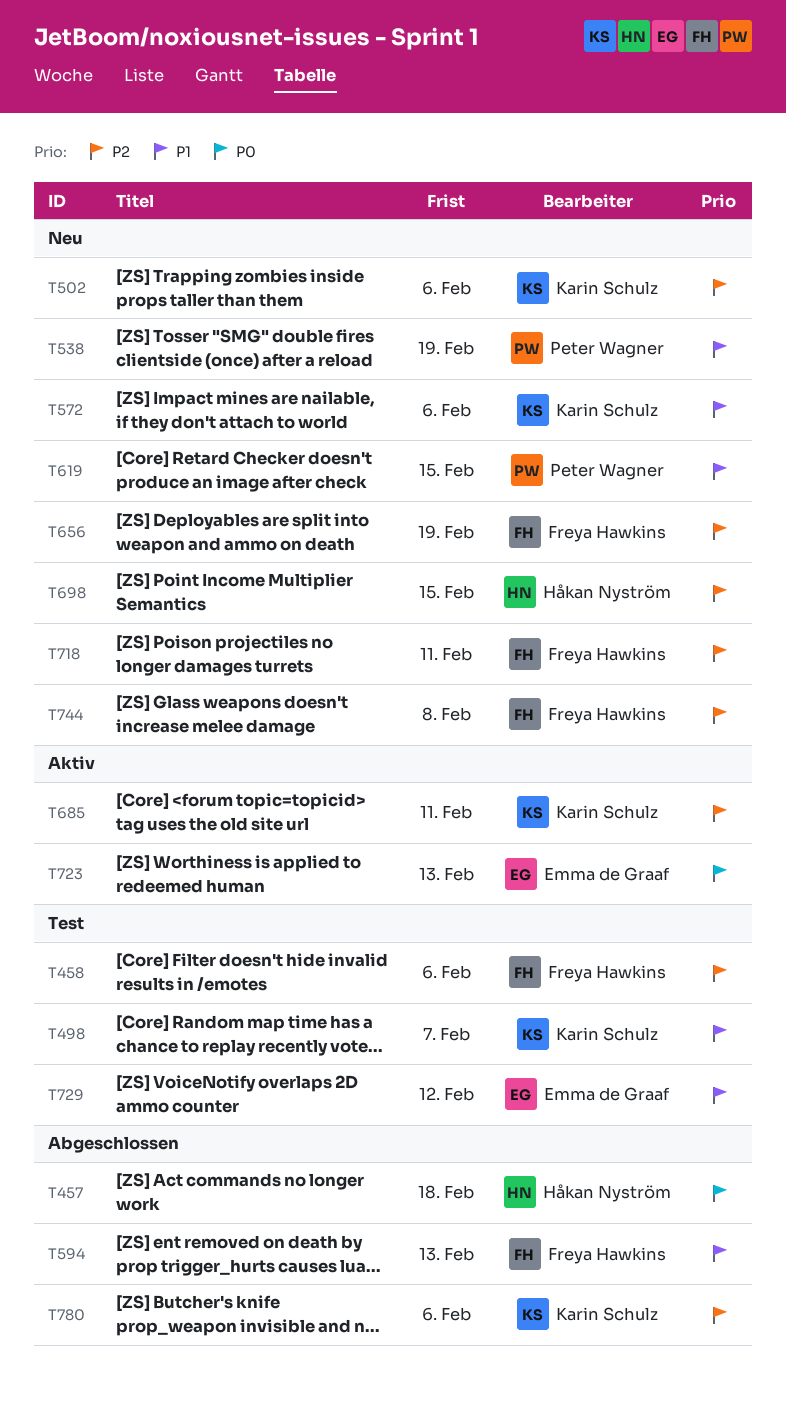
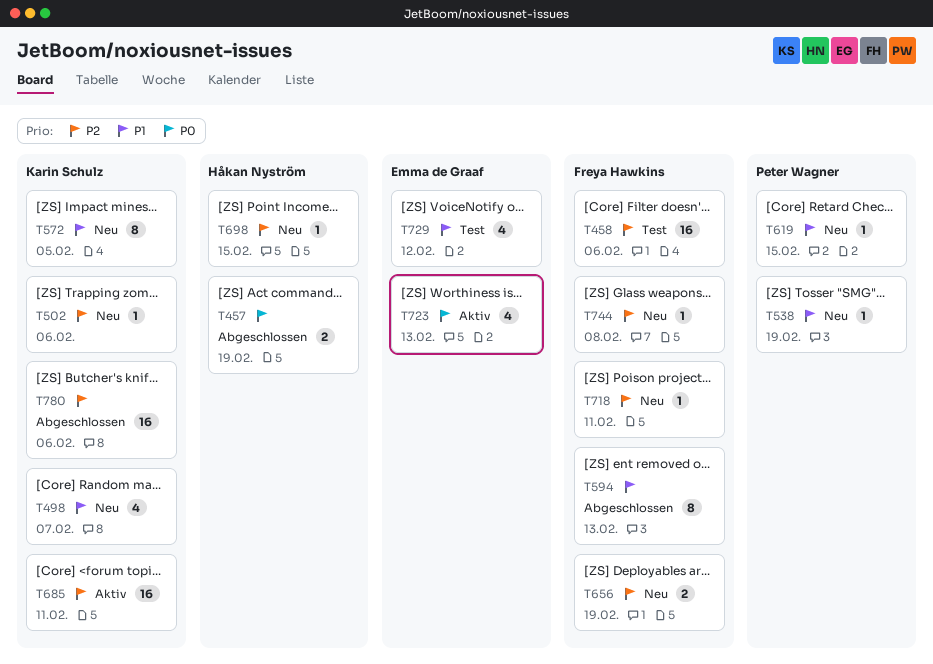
T457, due: Feb 18 -> Feb 19
T498, status: Test -> Neu
T572, due: Feb 6 -> Feb 5

